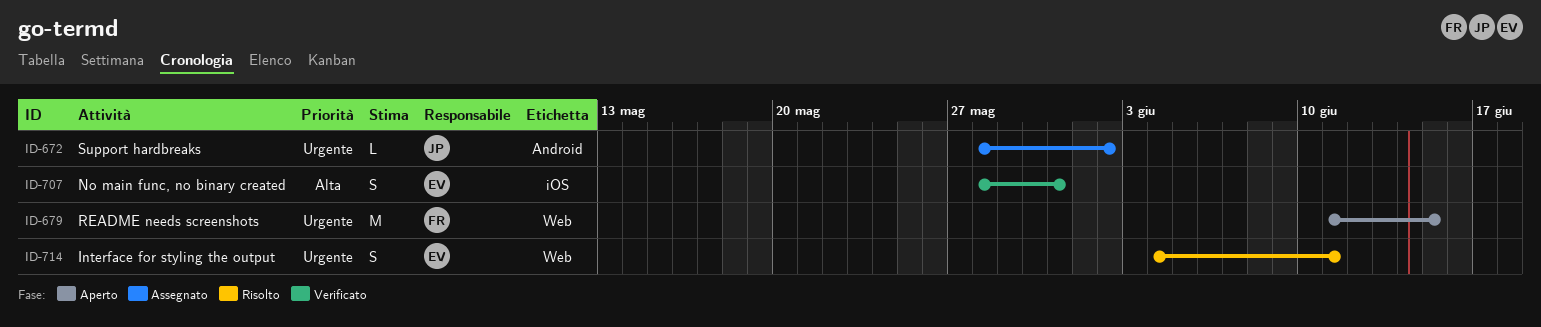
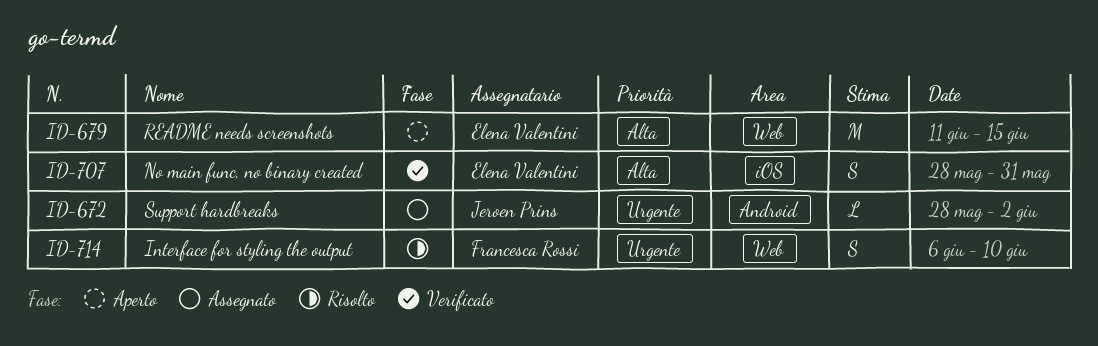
ID-679, owner: Francesca Rossi -> Elena Valentini
ID-679, priority: Urgente -> Alta
ID-714, owner: Elena Valentini -> Francesca Rossi
ID-714, start: Jun 4 -> Jun 6
ID-714, due: Jun 11 -> Jun 10

